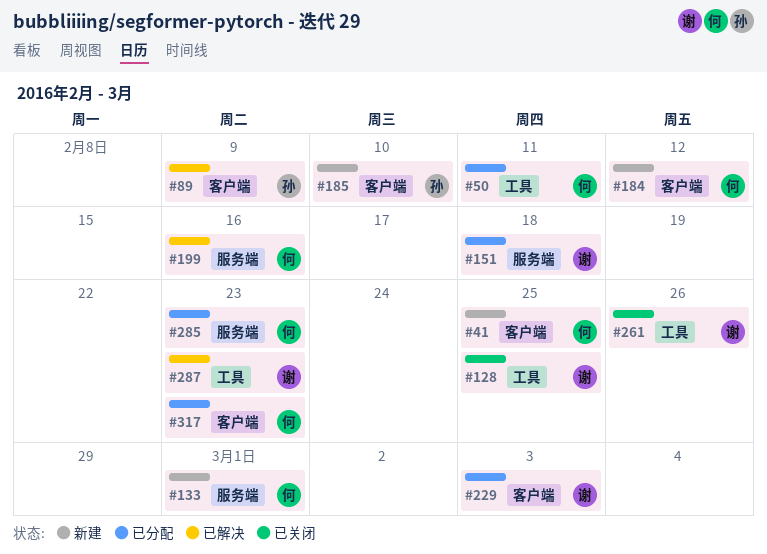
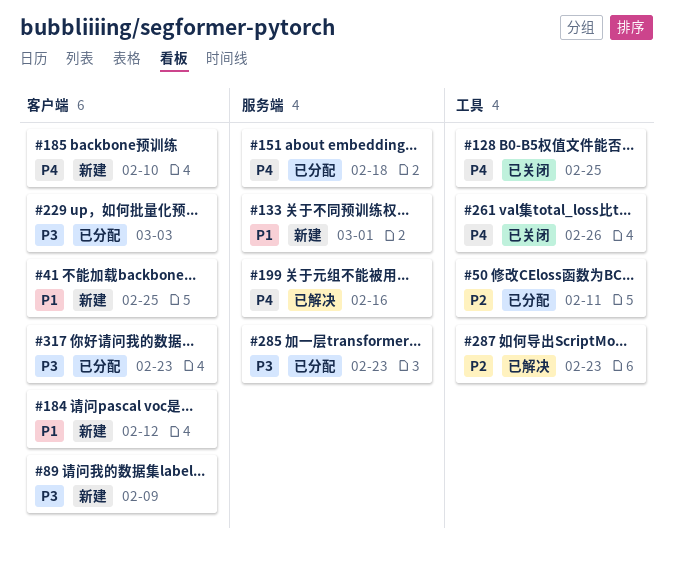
#89, status: 已解决 -> 新建

